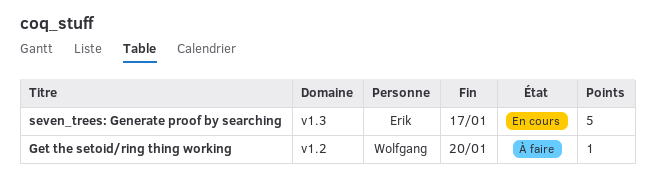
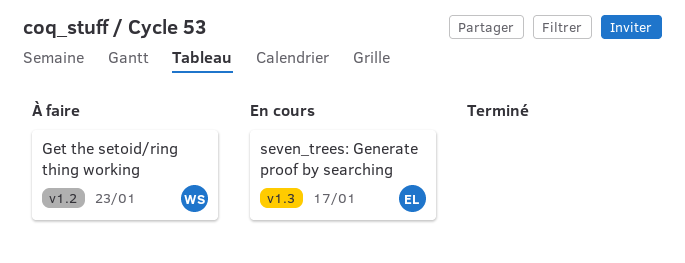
Get the setoid/ring thing working, due: Jan 20 -> Jan 23

